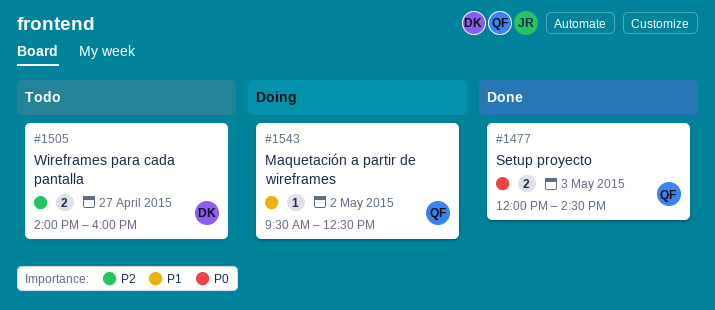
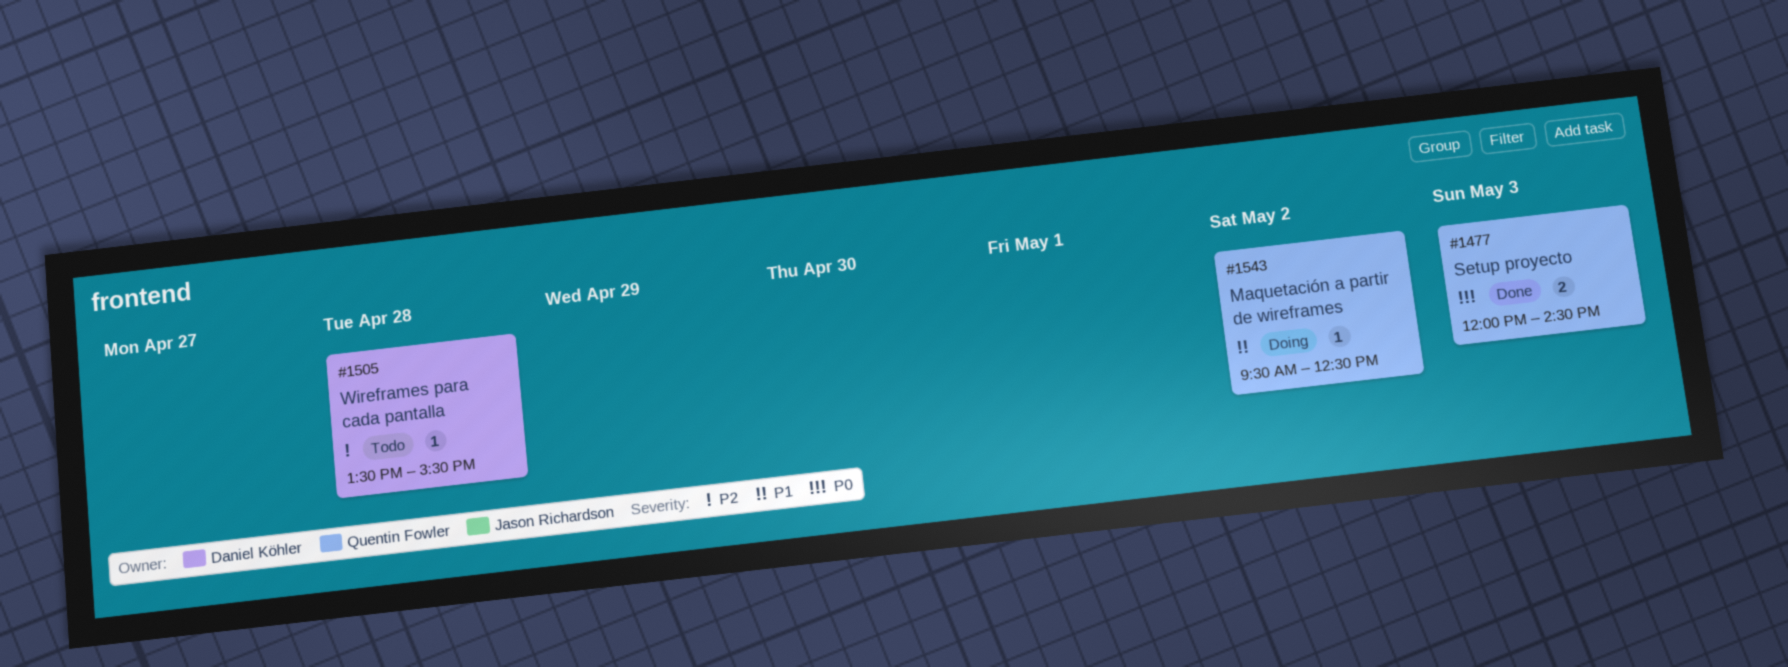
#1505, estimate: 2 -> 1
#1505, day: Apr 27 -> Apr 28
#1505, begins: 14:00 -> 13:30
#1505, ends: 16:00 -> 15:30

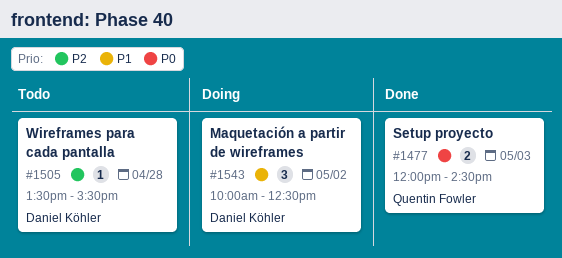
#1543, owner: Quentin Fowler -> Daniel Köhler
#1543, estimate: 1 -> 3
#1543, begins: 09:30 -> 10:00

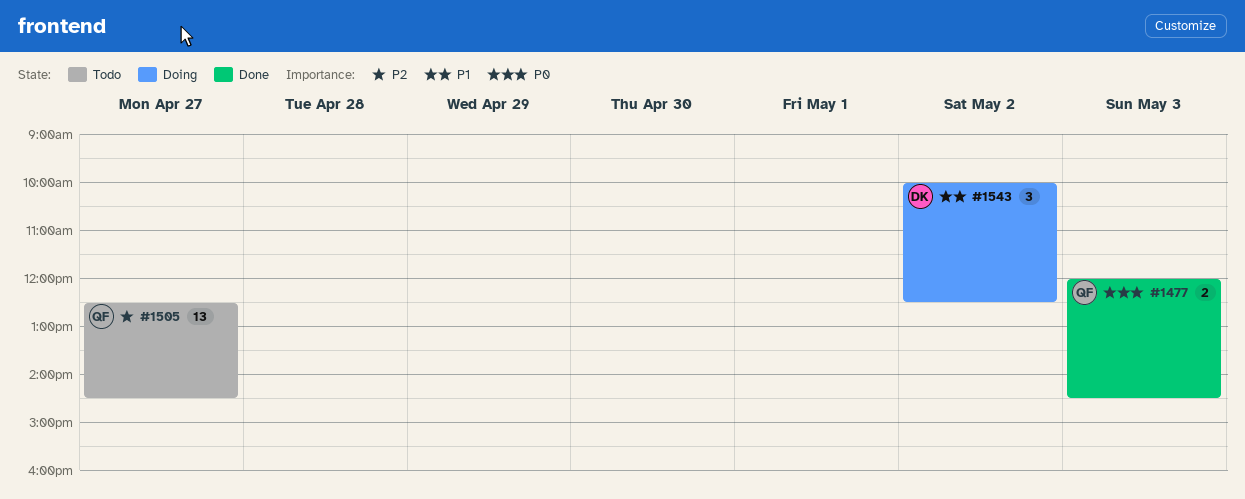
#1505, owner: Daniel Köhler -> Quentin Fowler
#1505, estimate: 1 -> 13
#1505, day: Apr 28 -> Apr 27
#1505, begins: 13:30 -> 12:30
#1505, ends: 15:30 -> 14:30

